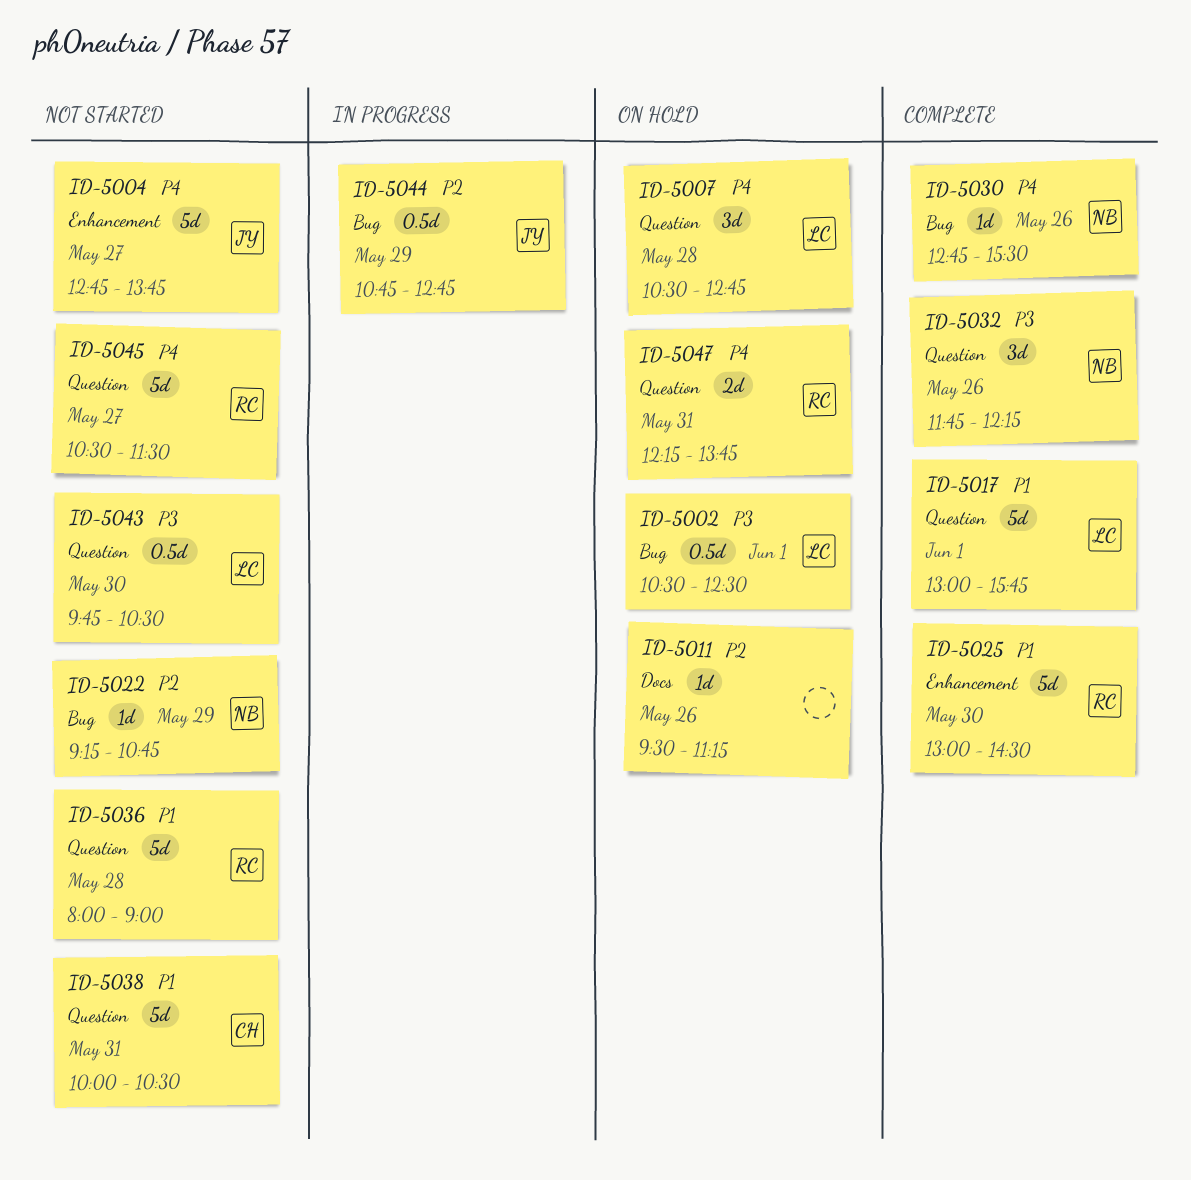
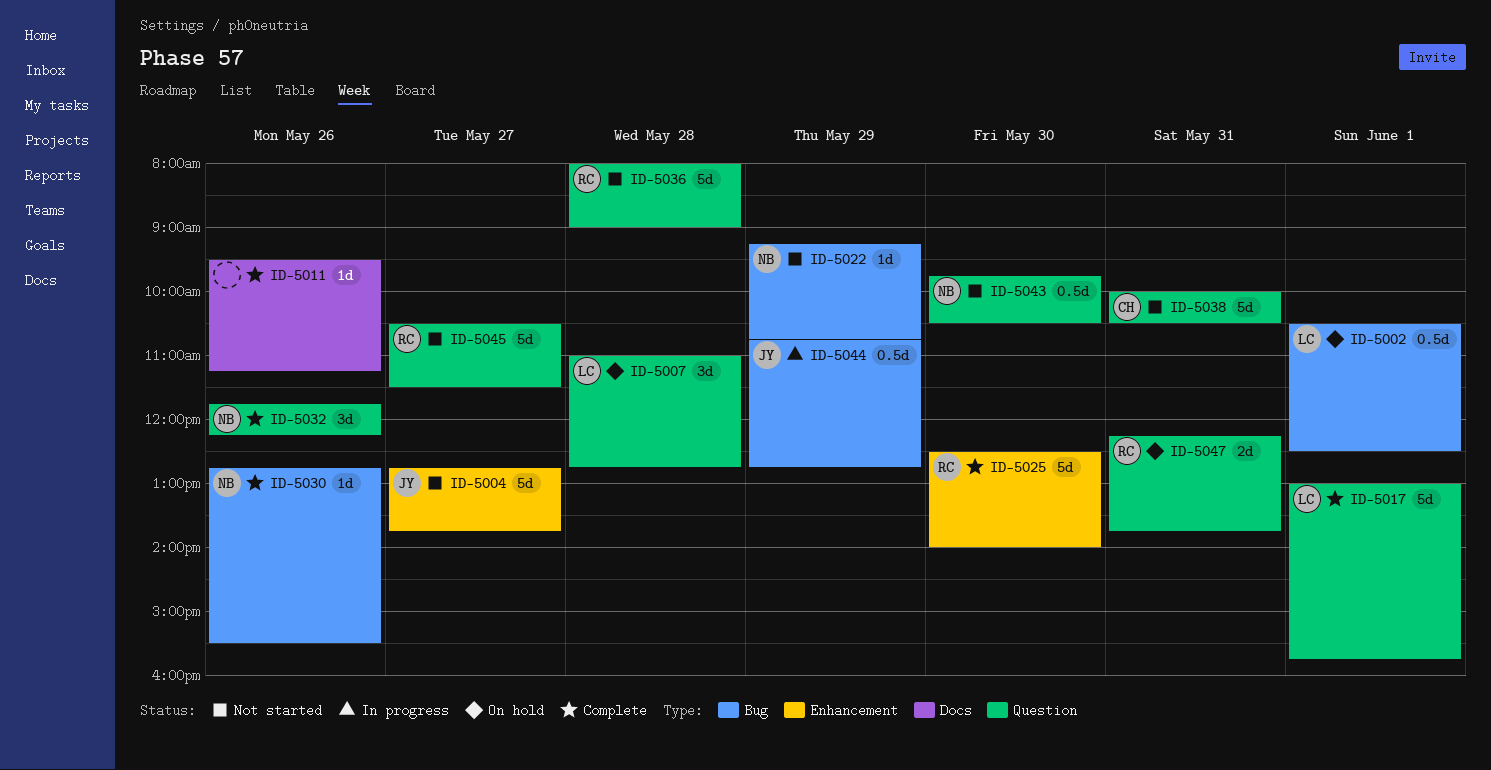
ID-5007, begins: 10:30 -> 11:00
ID-5011, status: On hold -> Complete
ID-5025, begins: 13:00 -> 12:30
ID-5025, ends: 14:30 -> 14:00
ID-5043, owner: LC -> NB

